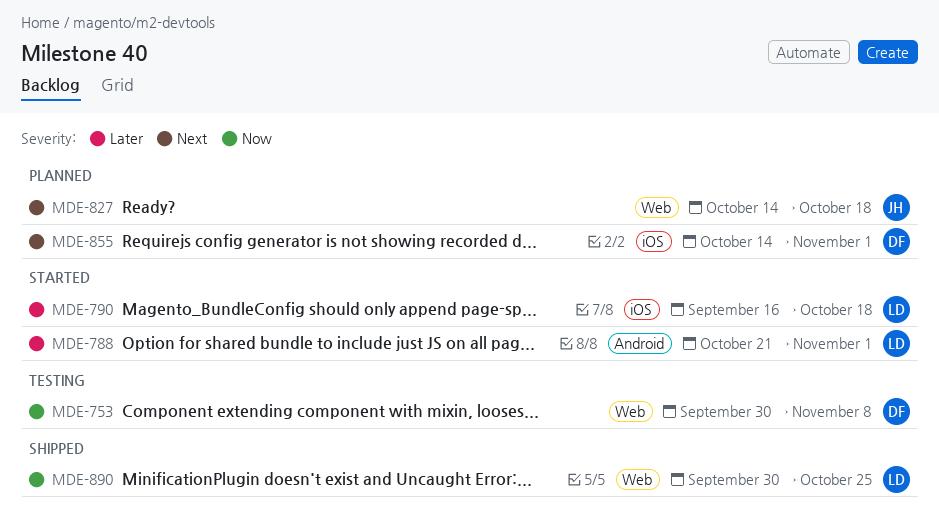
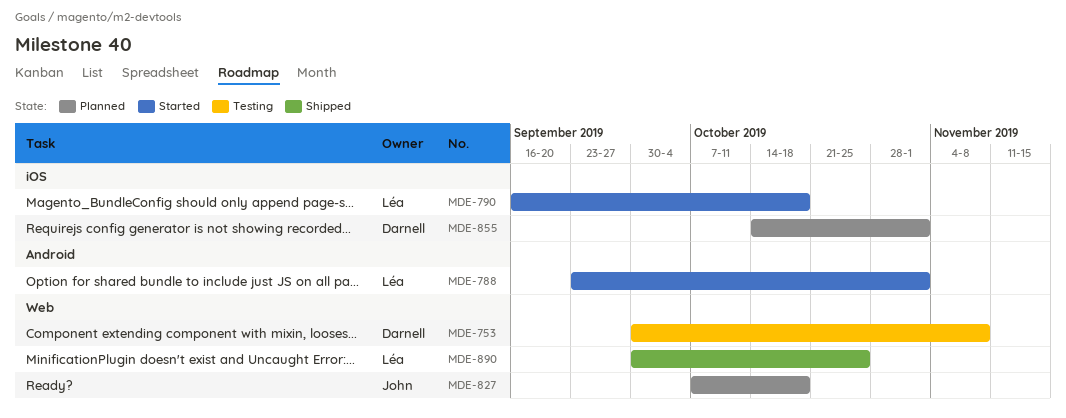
MDE-788, start: Oct 21 -> Sep 23
MDE-827, start: Oct 14 -> Oct 7

